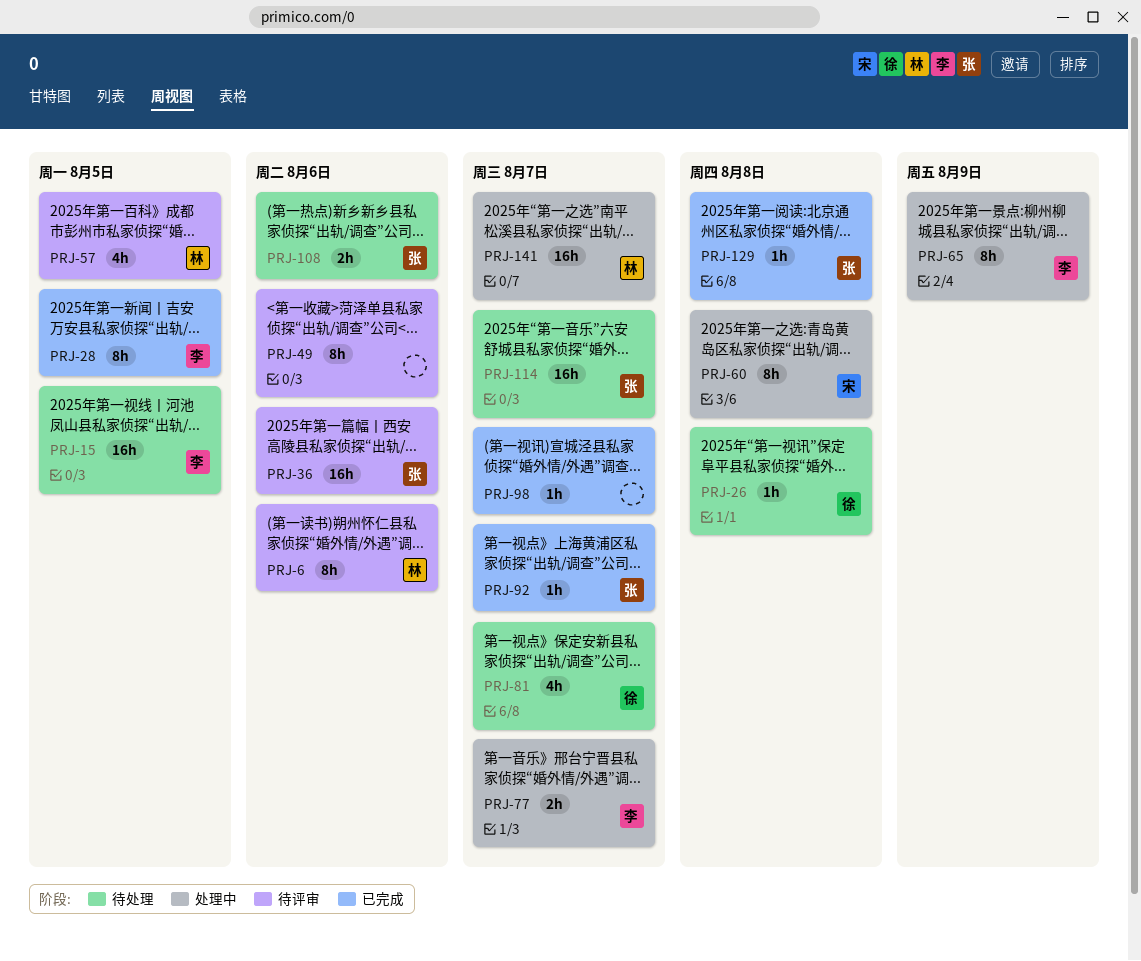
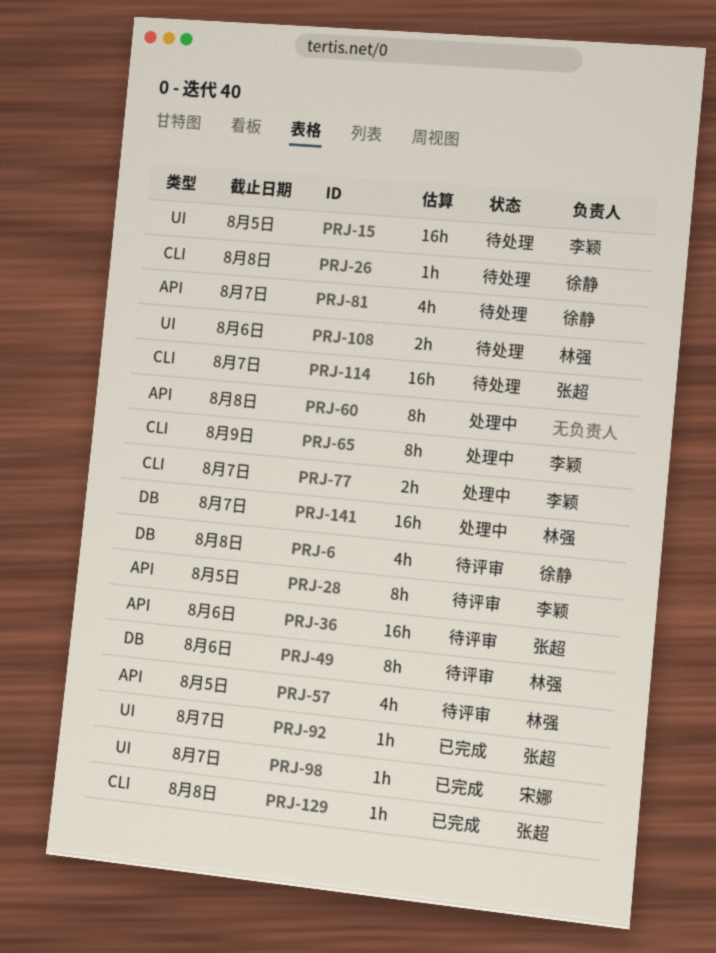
PRJ-6, owner: 林强 -> 徐静
PRJ-6, estimate: 8h -> 4h
PRJ-6, due: Aug 6 -> Aug 8
PRJ-28, status: 已完成 -> 待评审
PRJ-49, owner: none -> 林强
PRJ-60, owner: 宋娜 -> none
PRJ-98, owner: none -> 宋娜
PRJ-108, owner: 张超 -> 林强

